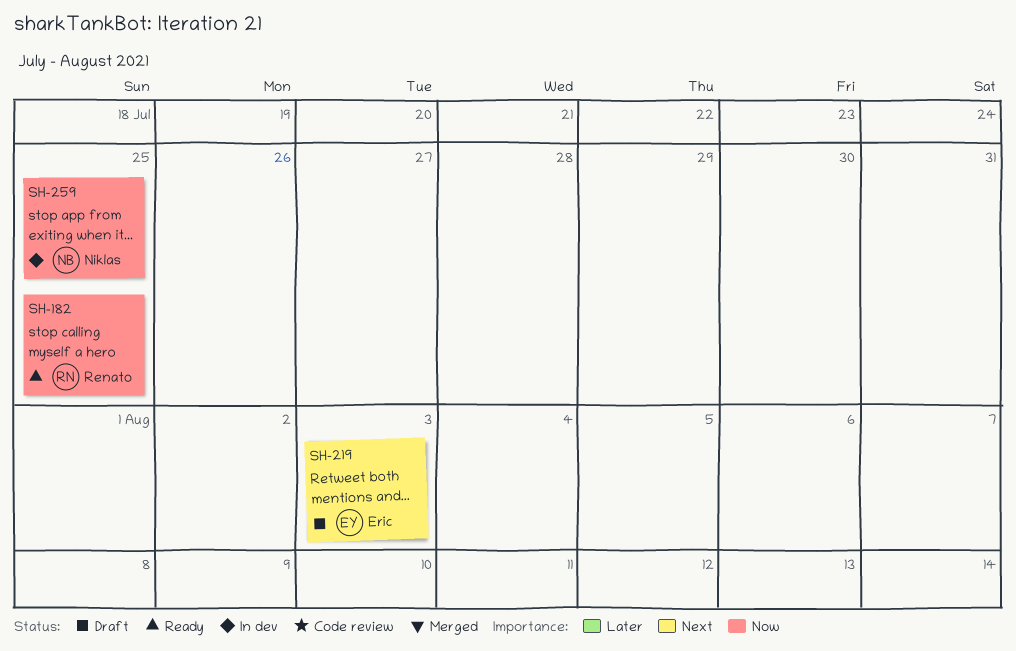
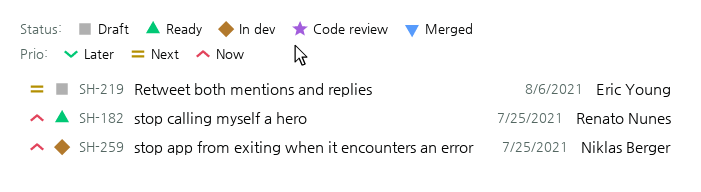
SH-219, due: Aug 3 -> Aug 6

